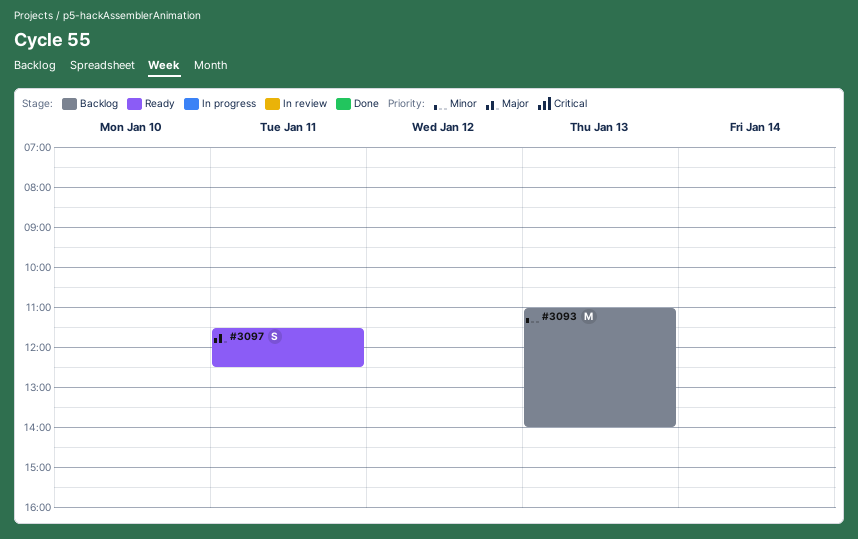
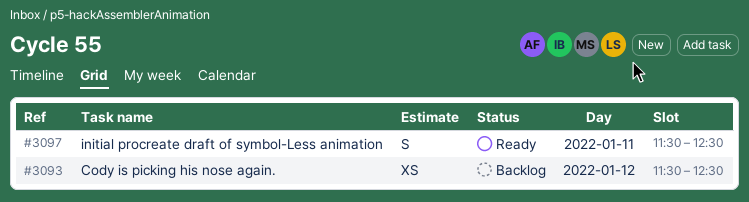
#3093, estimate: M -> XS
#3093, day: Jan 13 -> Jan 12
#3093, begins: 11:00 -> 11:30
#3093, ends: 14:00 -> 12:30

